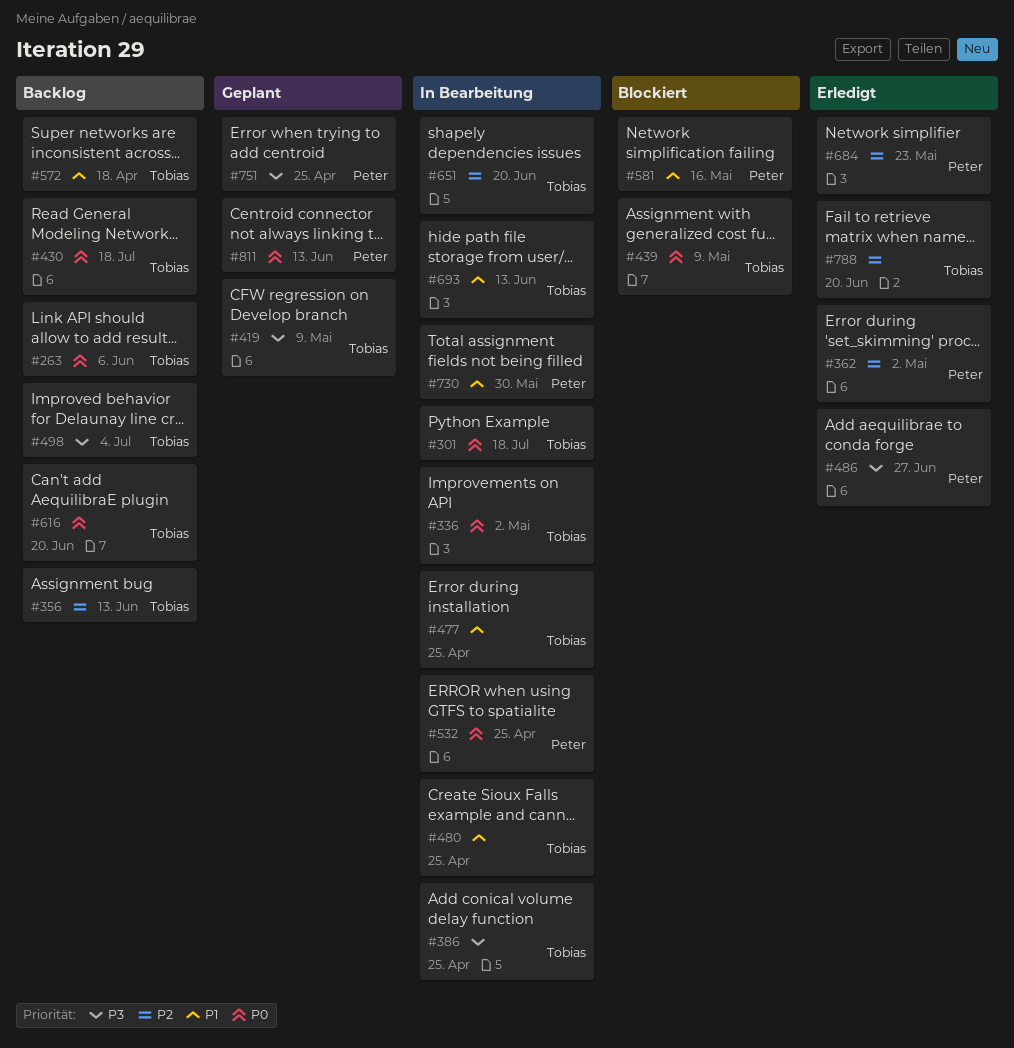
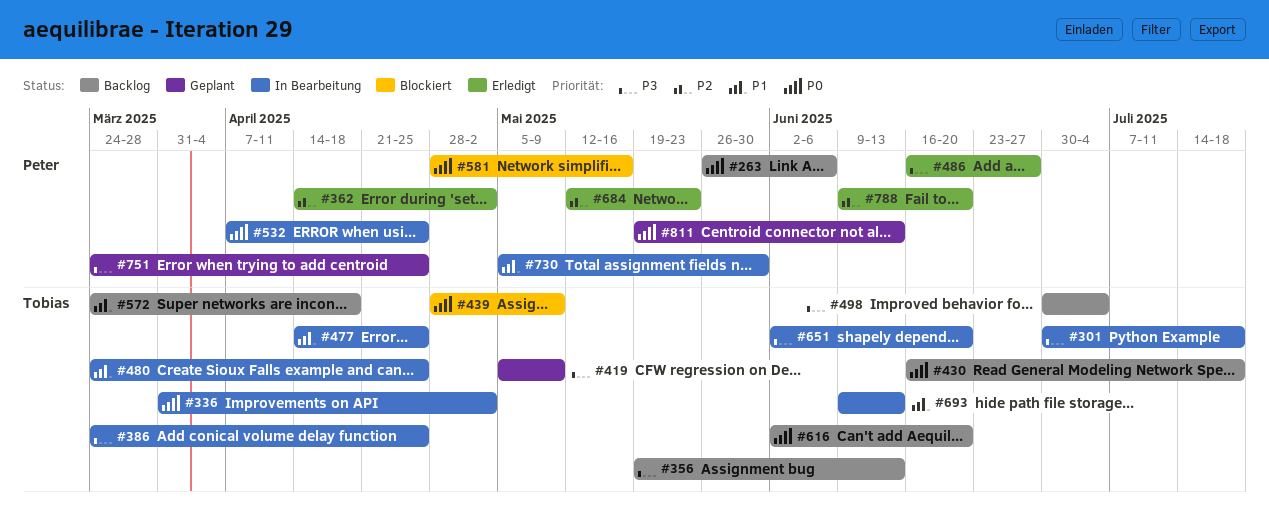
#263, owner: Tobias -> Peter
#301, priority: P0 -> P3
#356, priority: P2 -> P3
#581, priority: P1 -> P0
#651, priority: P2 -> P3
#788, owner: Tobias -> Peter

